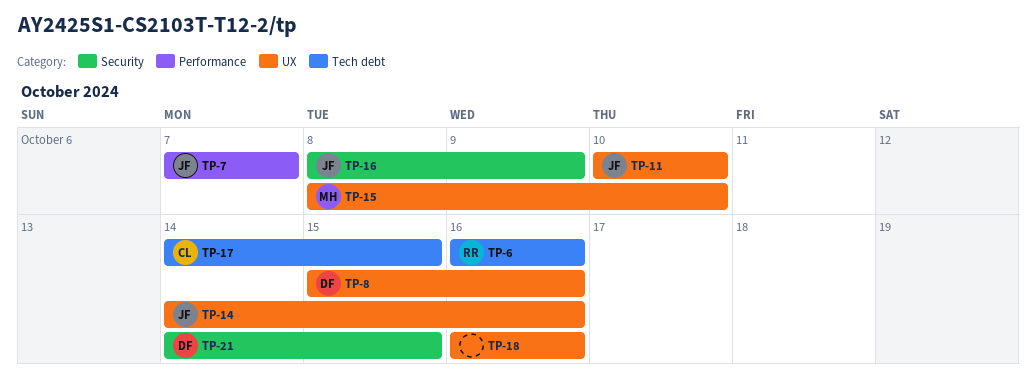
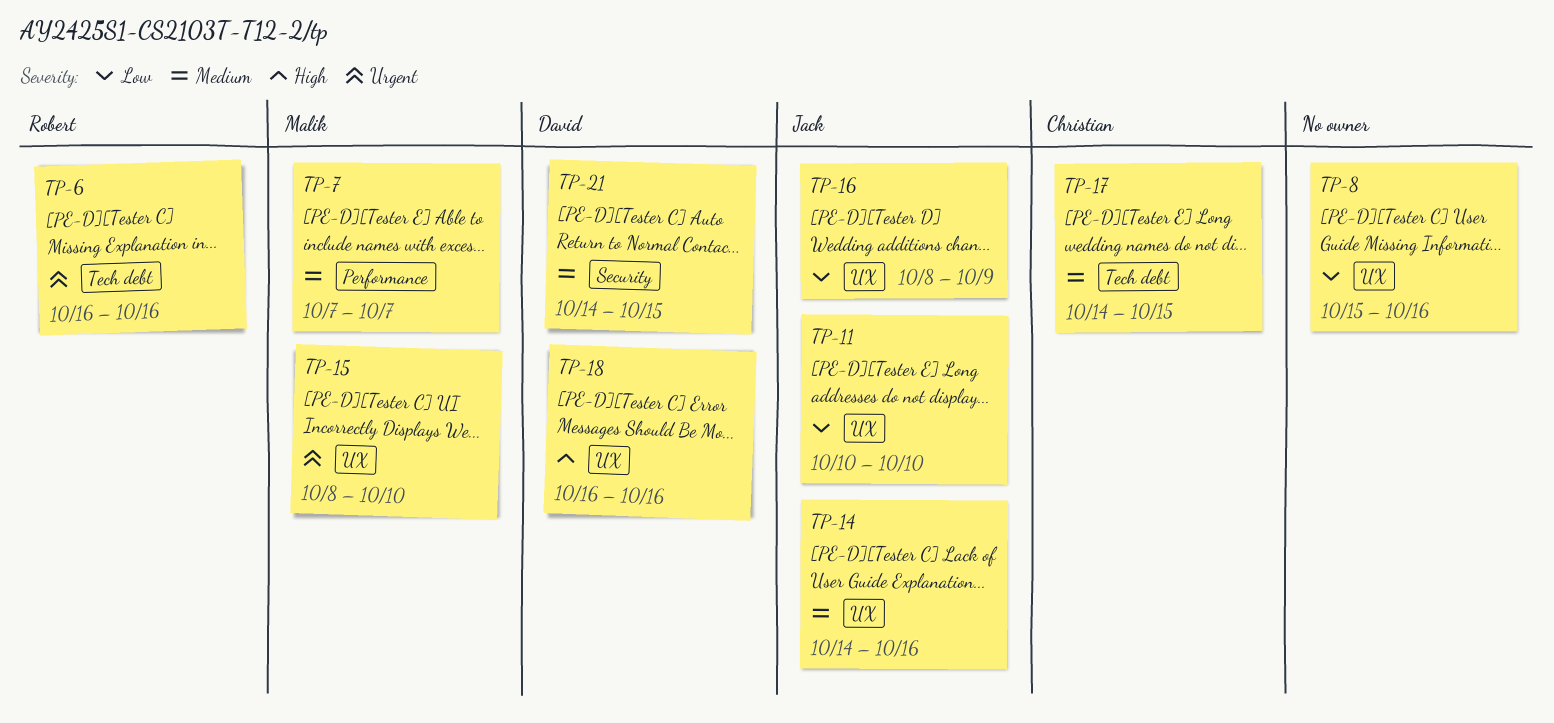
TP-7, owner: Jack -> Malik
TP-8, owner: David -> none
TP-16, label: Security -> UX
TP-18, owner: none -> David

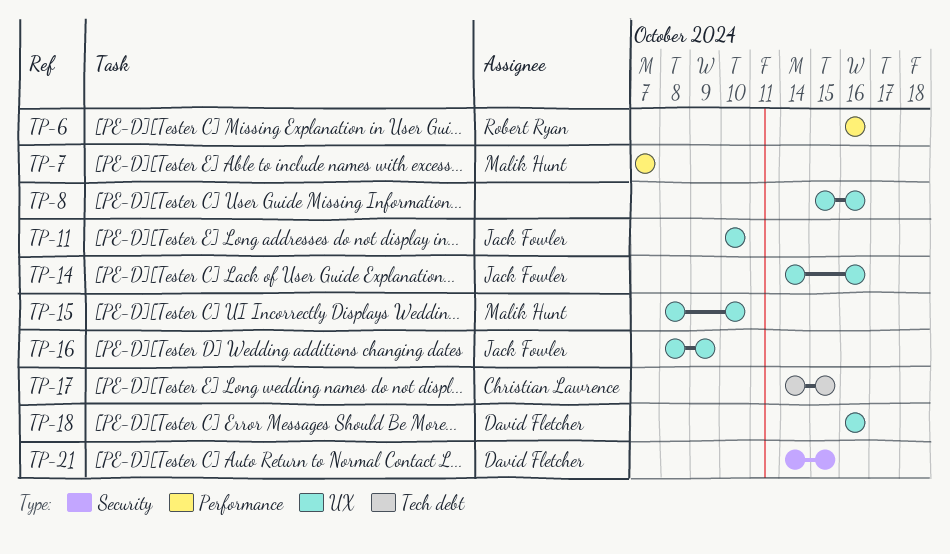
TP-6, label: Tech debt -> Performance

